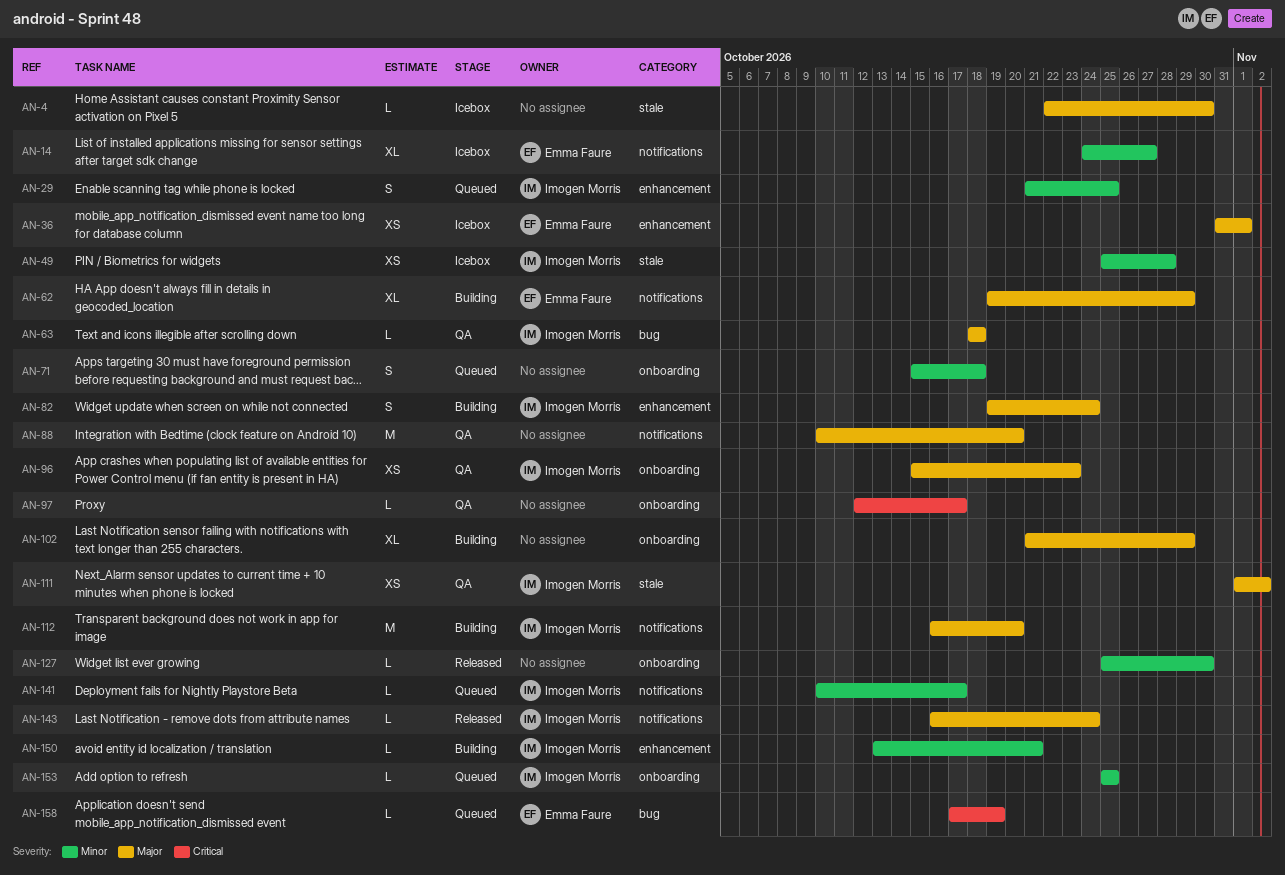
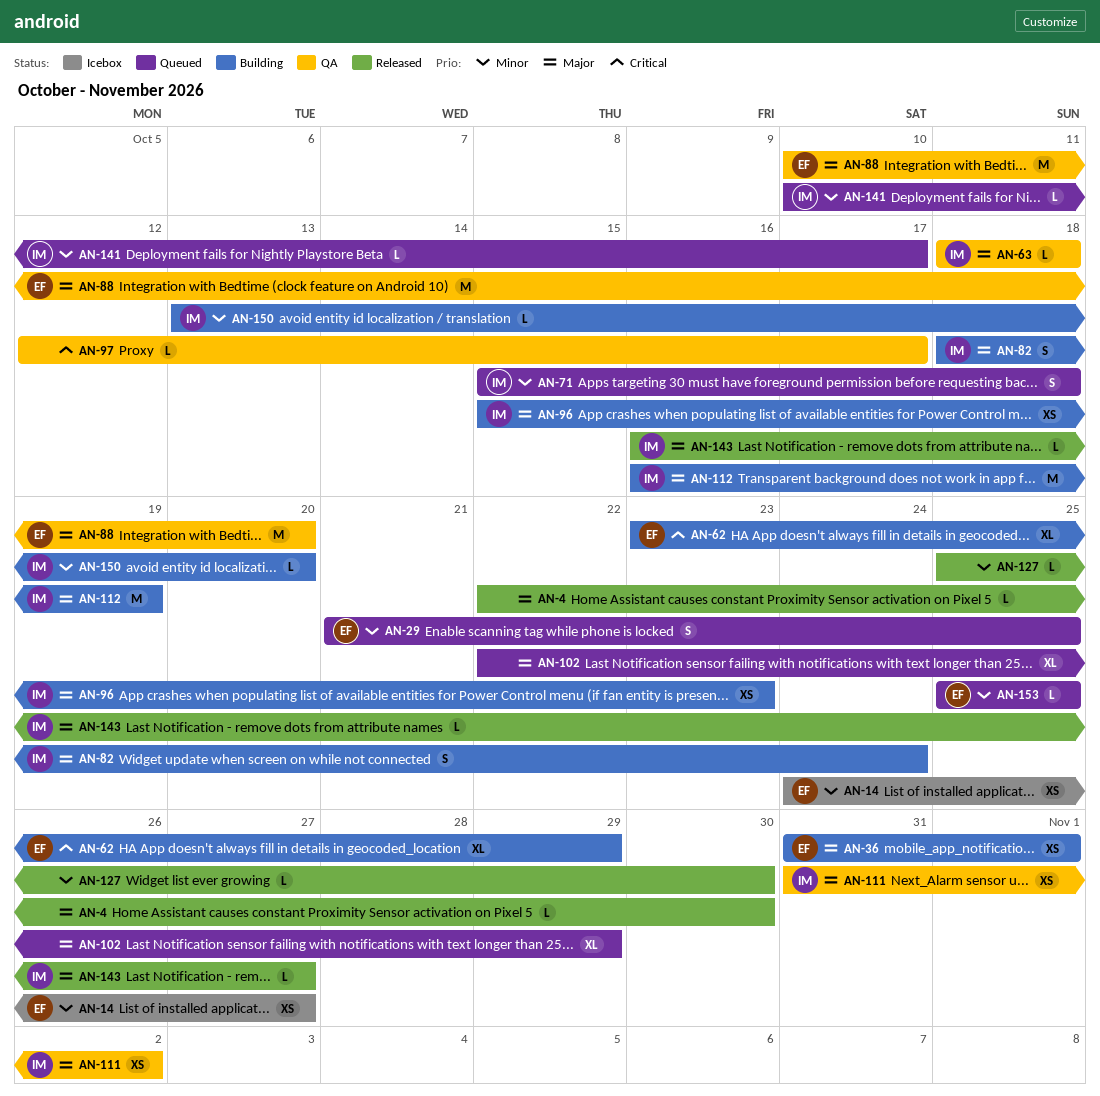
AN-4, status: Icebox -> Released
AN-14, estimate: XL -> XS
AN-29, owner: Imogen Morris -> Emma Faure
AN-36, status: Icebox -> Building
AN-49: present -> none
AN-62, priority: Major -> Critical
AN-62, start: Oct 19 -> Oct 23
AN-71, owner: none -> Imogen Morris
AN-82, start: Oct 19 -> Oct 18
AN-88, owner: none -> Emma Faure
AN-96, status: QA -> Building
AN-102, status: Building -> Queued
AN-102, start: Oct 21 -> Oct 22
AN-111, start: Nov 1 -> Oct 31
AN-112, due: Oct 20 -> Oct 19
AN-143, due: Oct 24 -> Oct 27
AN-150, due: Oct 21 -> Oct 20
AN-153, owner: Imogen Morris -> Emma Faure
AN-158: present -> none

